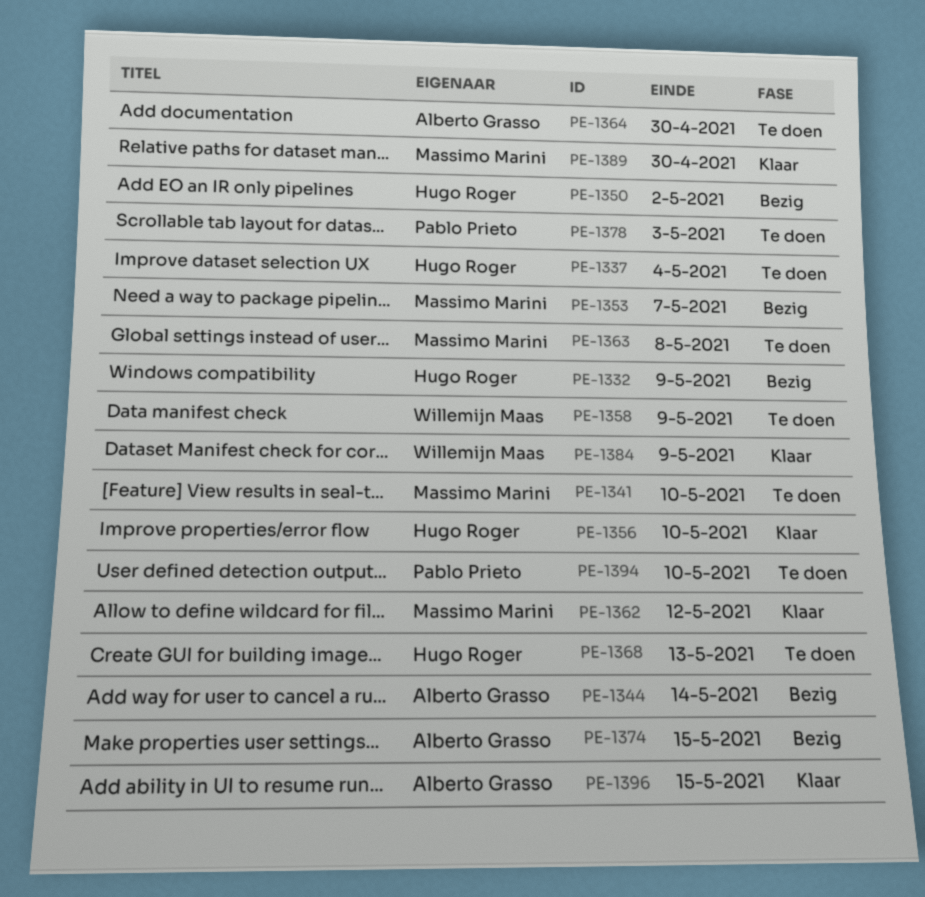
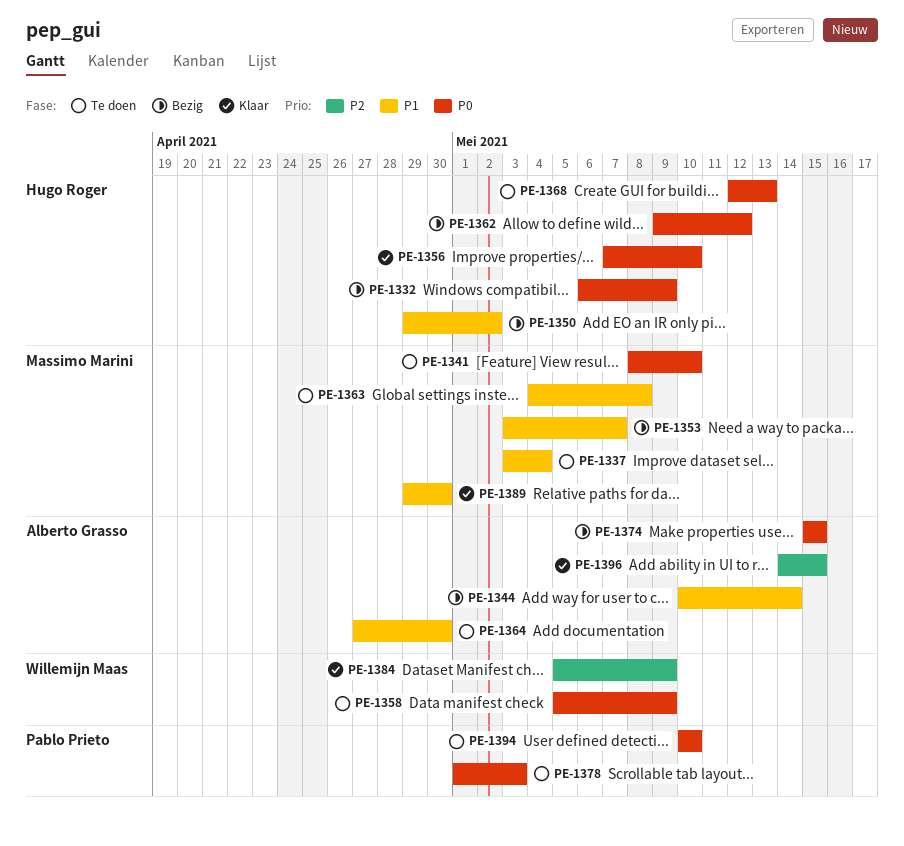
PE-1337, owner: Hugo Roger -> Massimo Marini
PE-1362, status: Klaar -> Bezig
PE-1362, owner: Massimo Marini -> Hugo Roger

